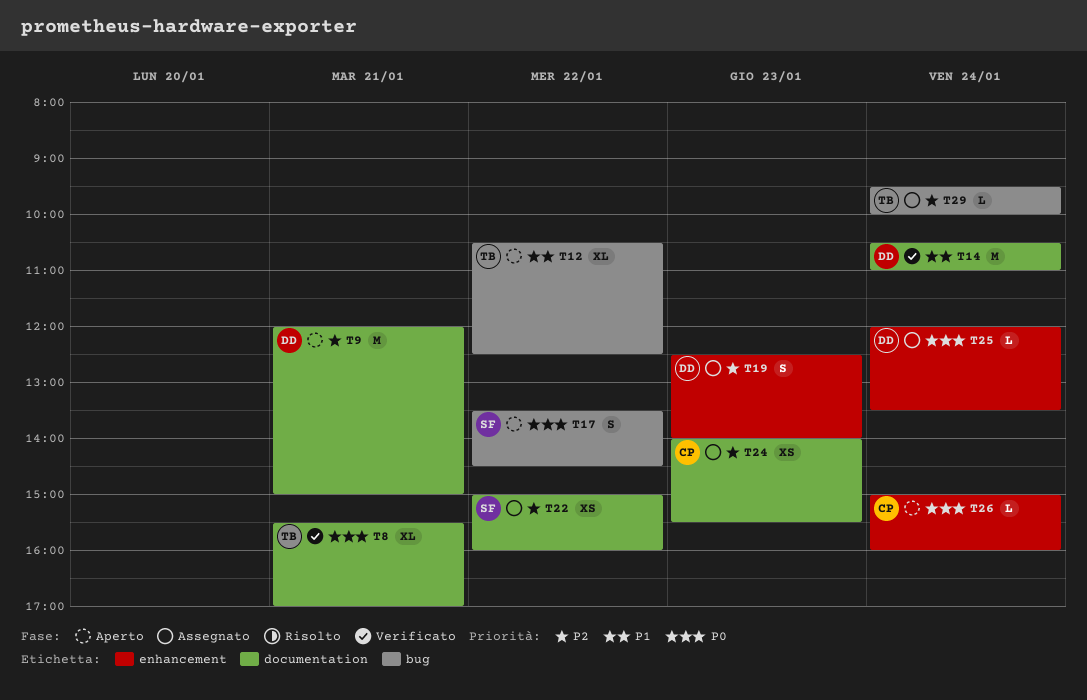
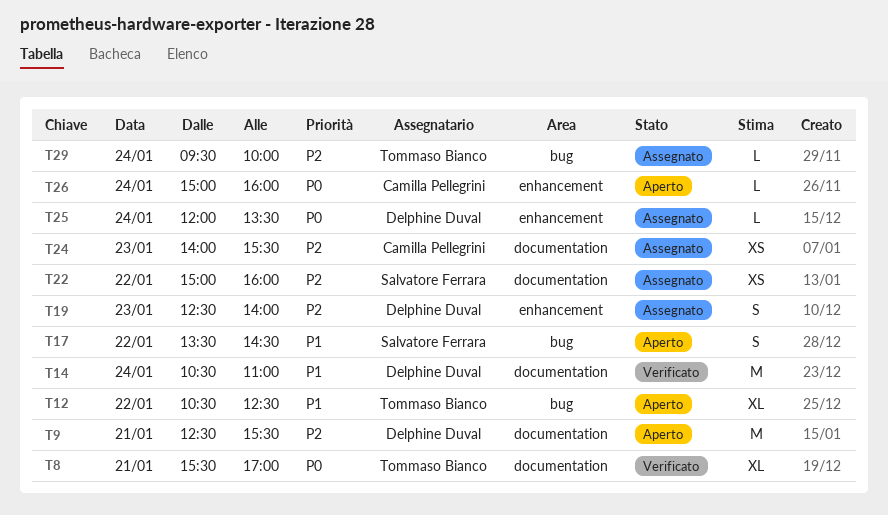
T9, begins: 12:00 -> 12:30
T9, ends: 15:00 -> 15:30
T17, priority: P0 -> P1

